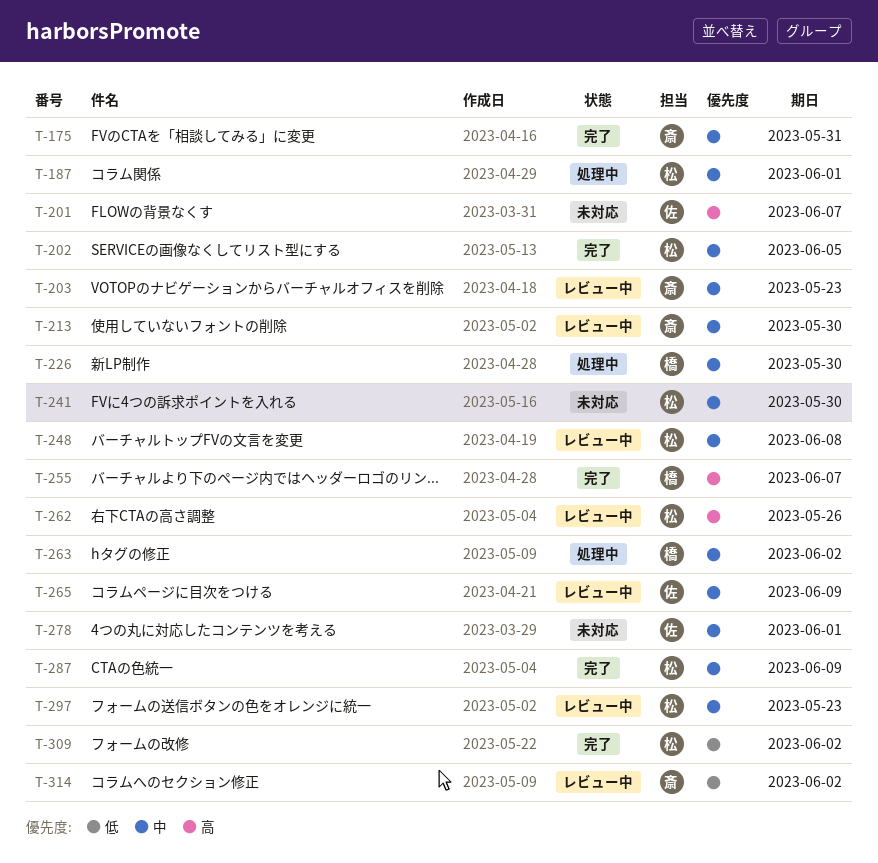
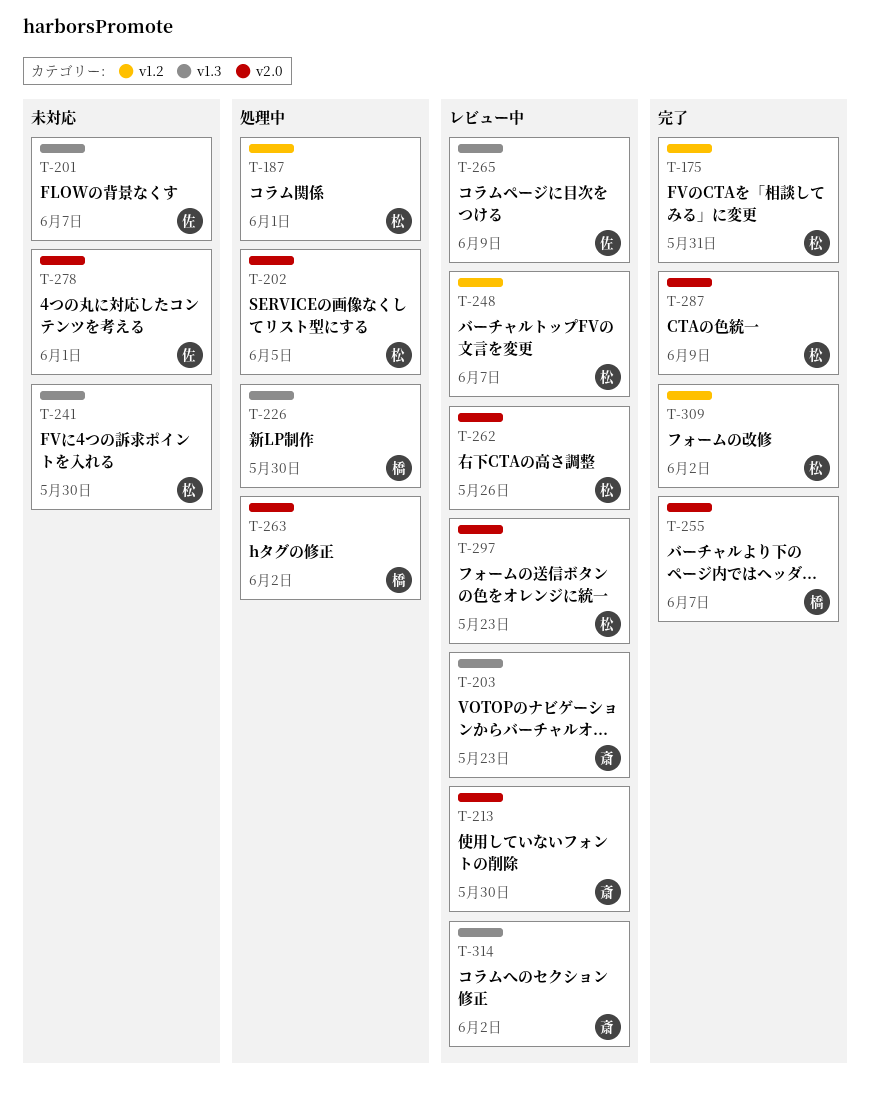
T-175, owner: 斎 -> 松
T-202, status: 完了 -> 処理中
T-248, due: Jun 8 -> Jun 7

